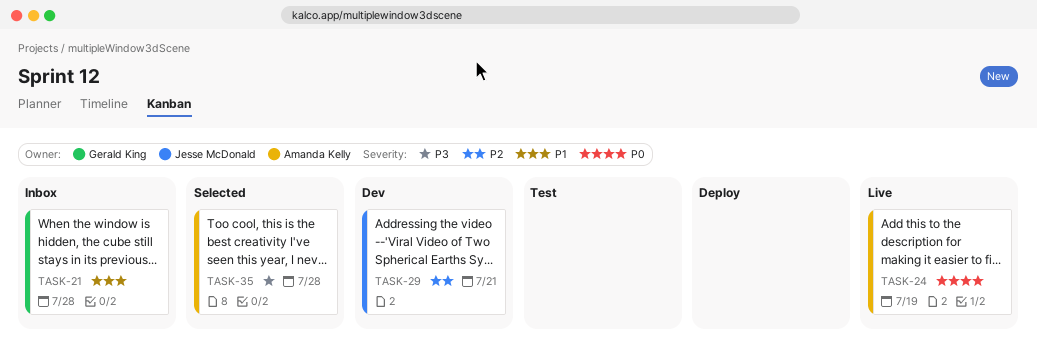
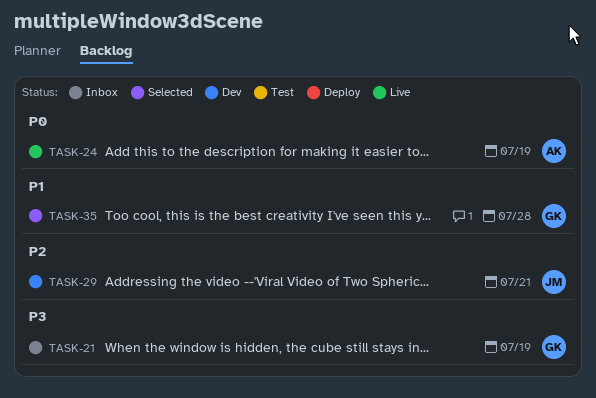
TASK-21, priority: P1 -> P3
TASK-21, due: Jul 28 -> Jul 19
TASK-35, owner: Amanda Kelly -> Gerald King
TASK-35, priority: P3 -> P1

